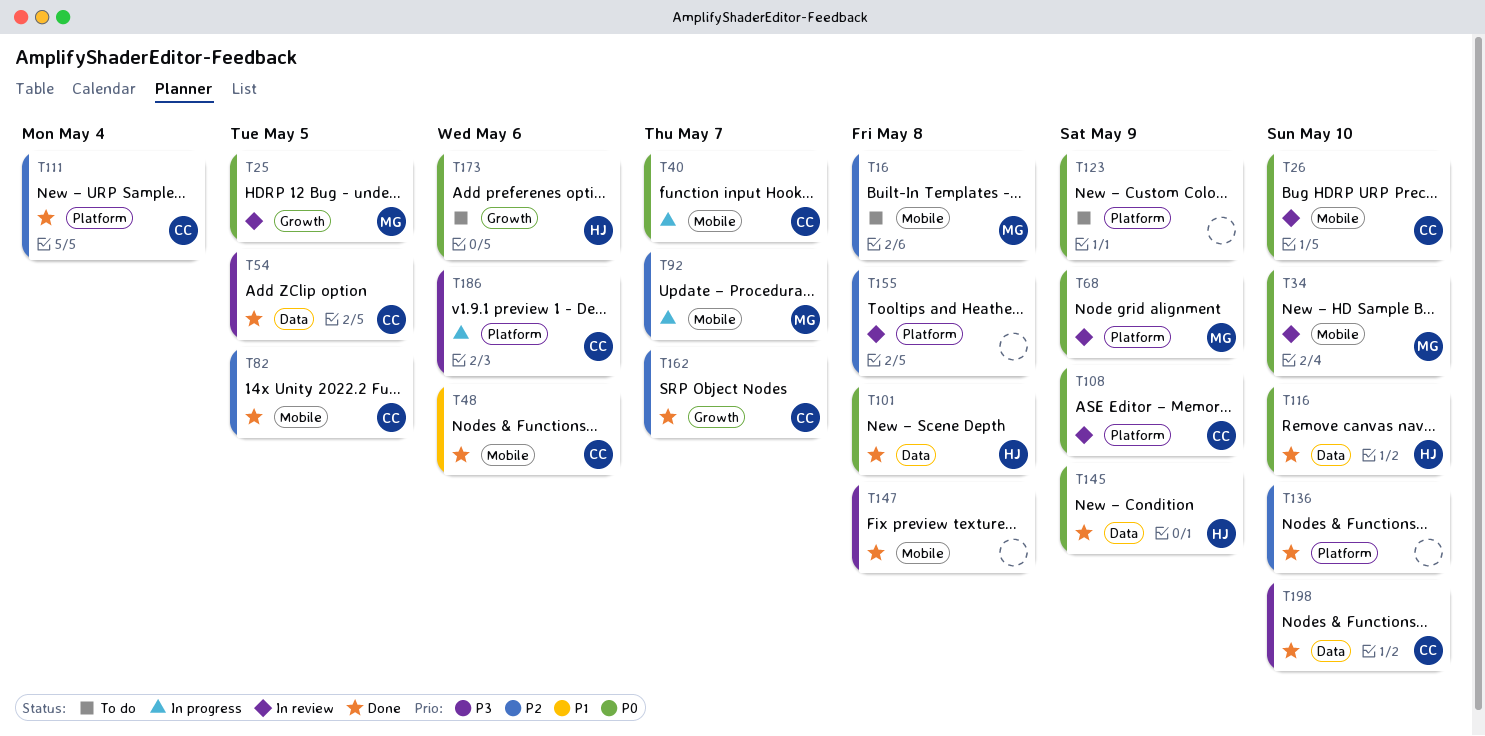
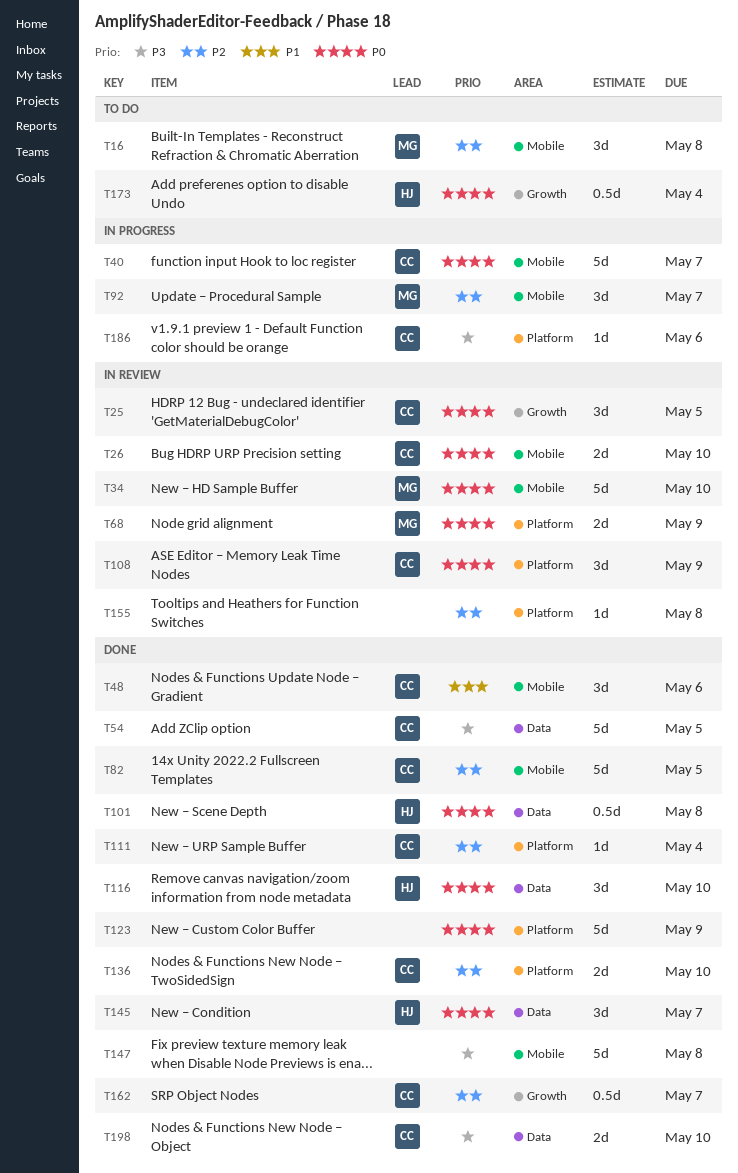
T25, owner: MG -> CC
T123, status: To do -> Done
T136, owner: none -> CC
T145, due: May 9 -> May 7
T173, due: May 6 -> May 4

